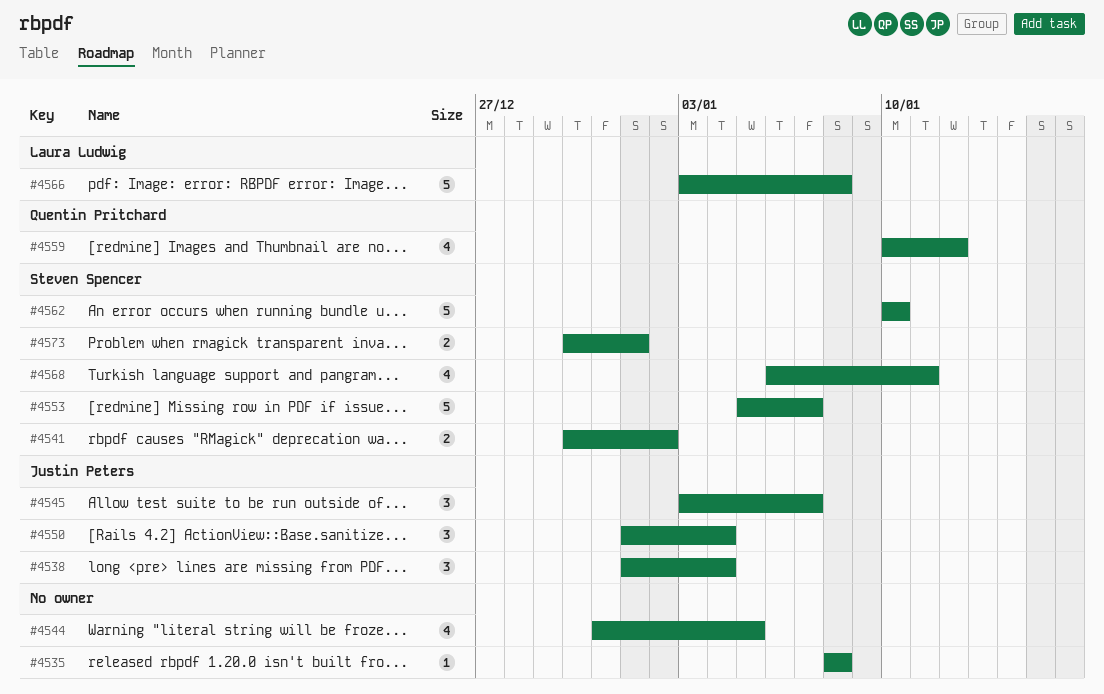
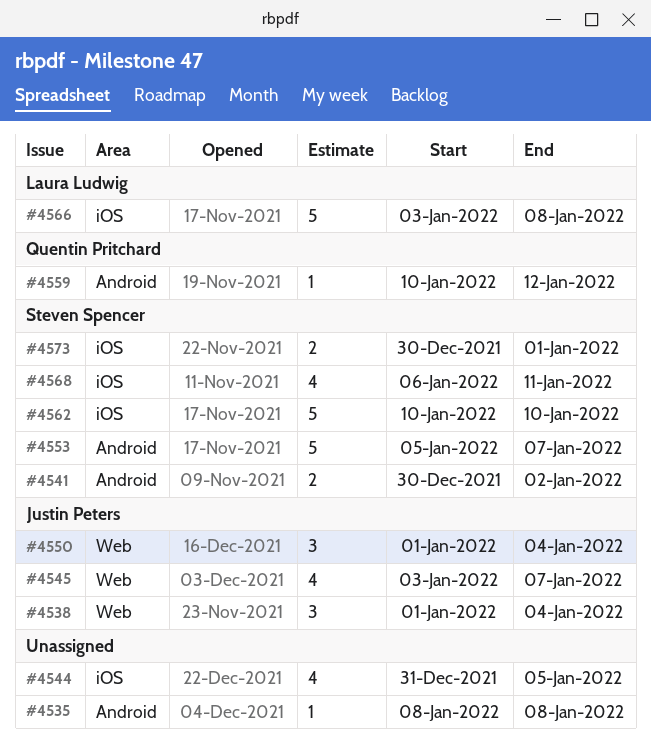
#4545, estimate: 3 -> 4
#4559, estimate: 4 -> 1

